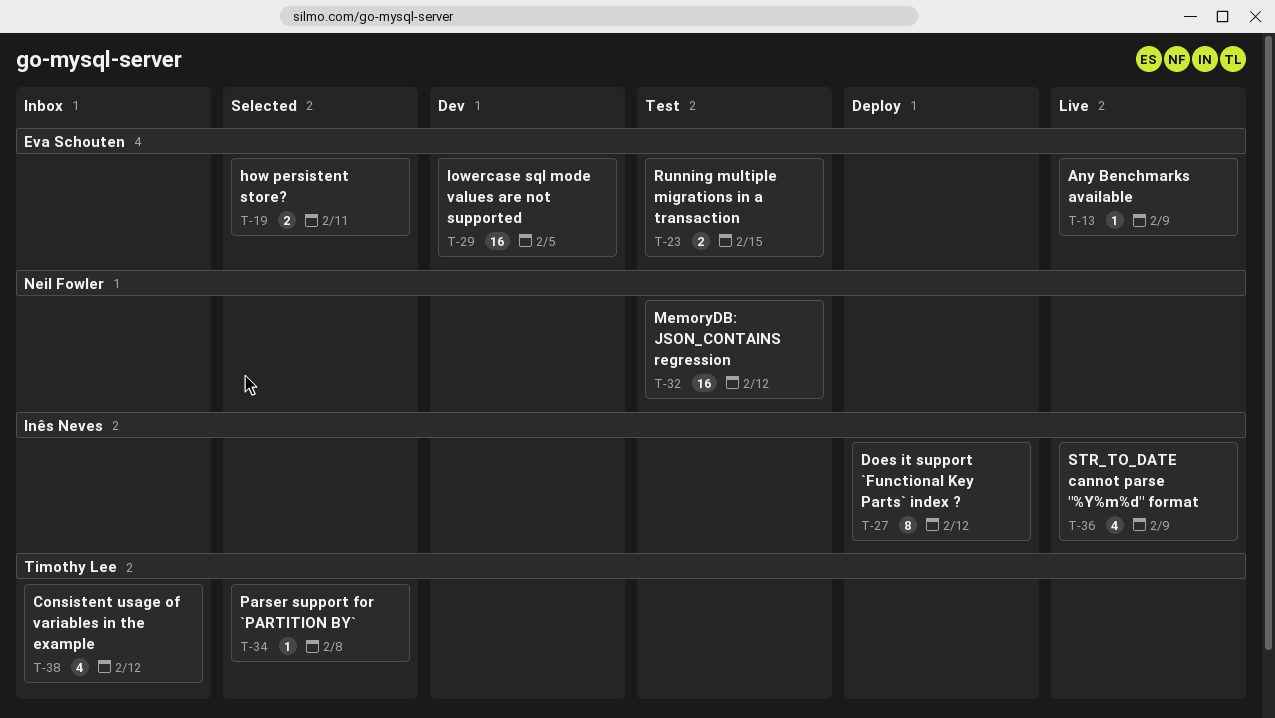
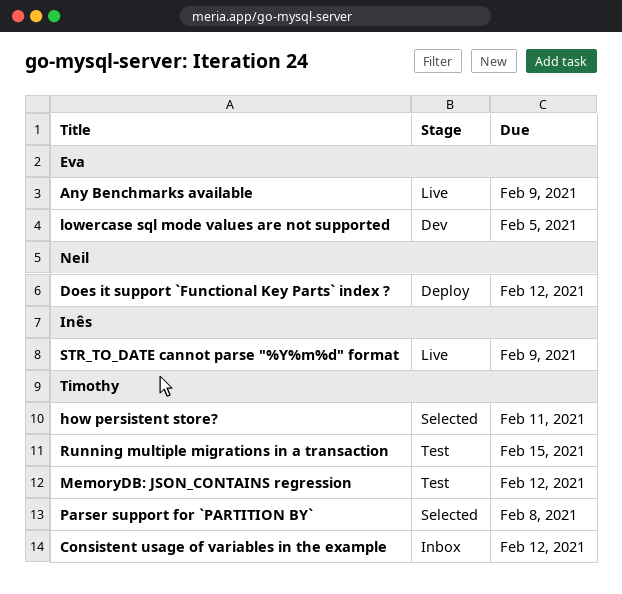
Does it support `Functional Key Parts` index ?, owner: Inês Neves -> Neil Fowler
how persistent store?, owner: Eva Schouten -> Timothy Lee
MemoryDB: JSON_CONTAINS regression, owner: Neil Fowler -> Timothy Lee
Running multiple migrations in a transaction, owner: Eva Schouten -> Timothy Lee

